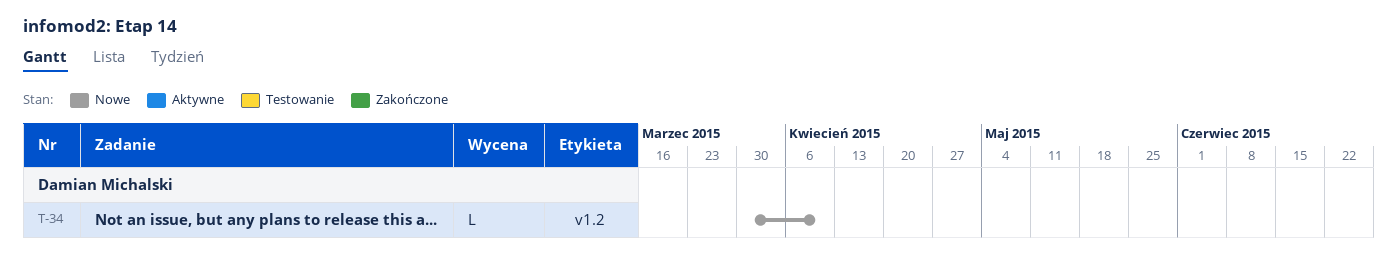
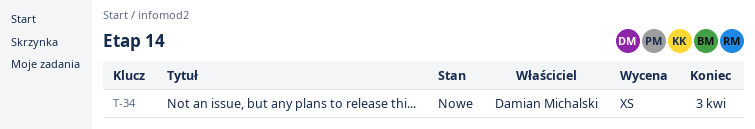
T-34, estimate: L -> XS
T-34, due: Apr 10 -> Apr 3

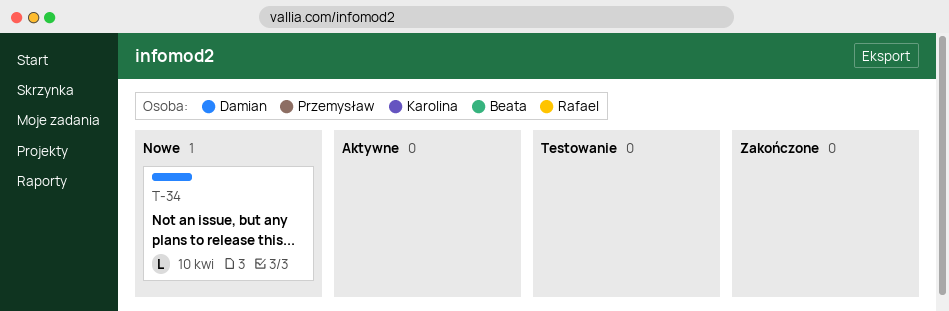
T-34, estimate: XS -> L
T-34, due: Apr 3 -> Apr 10

